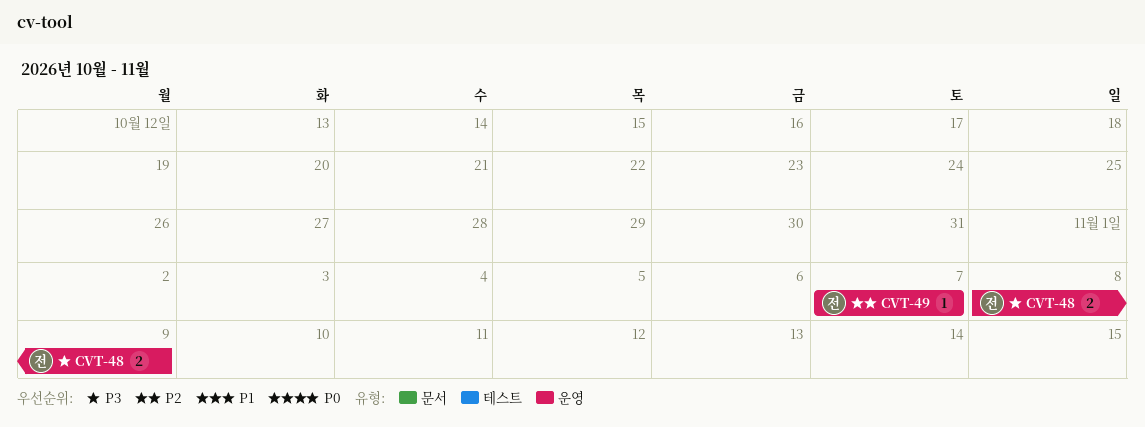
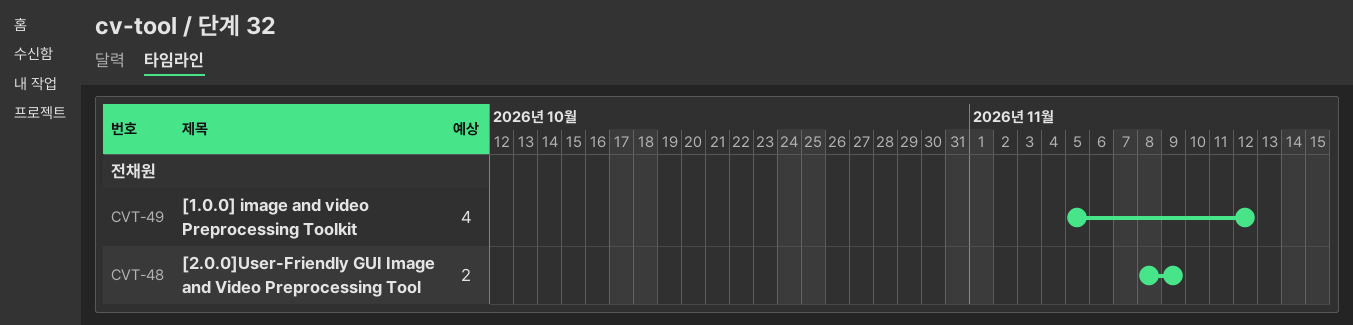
CVT-49, estimate: 1 -> 4
CVT-49, start: Nov 7 -> Nov 5
CVT-49, due: Nov 7 -> Nov 12

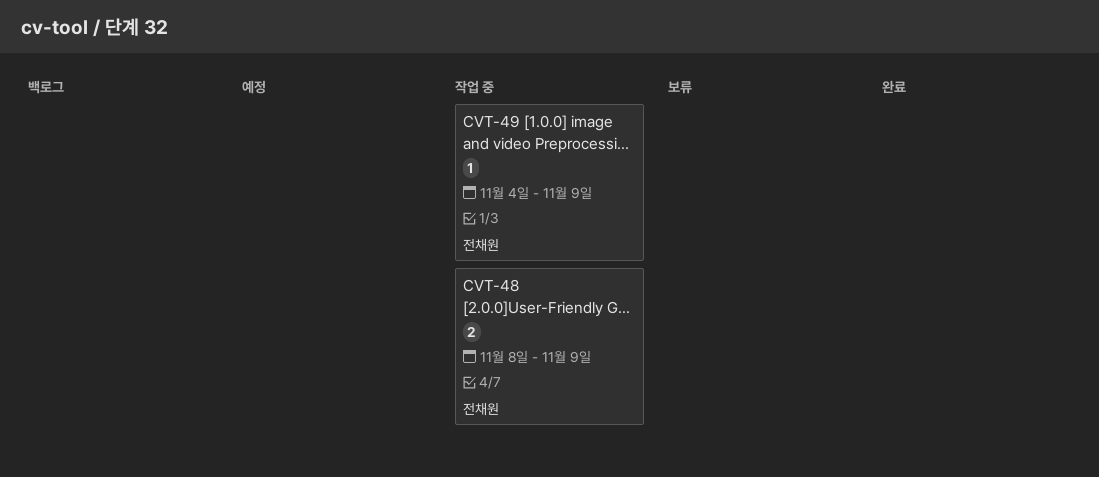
CVT-49, estimate: 4 -> 1
CVT-49, start: Nov 5 -> Nov 4
CVT-49, due: Nov 12 -> Nov 9

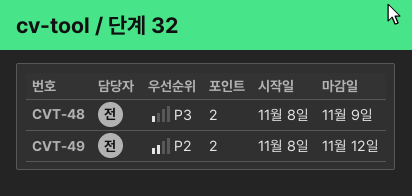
CVT-49, estimate: 1 -> 2
CVT-49, start: Nov 4 -> Nov 8
CVT-49, due: Nov 9 -> Nov 12

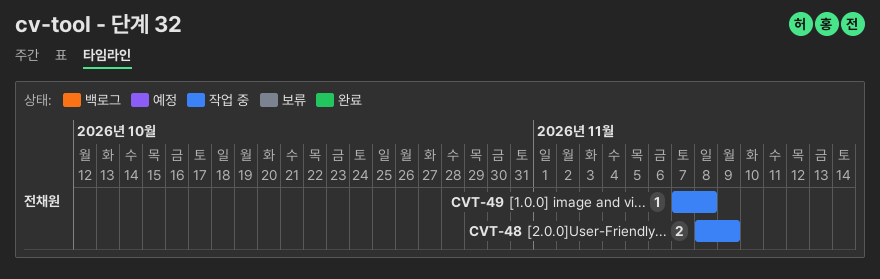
CVT-49, estimate: 2 -> 1
CVT-49, start: Nov 8 -> Nov 7
CVT-49, due: Nov 12 -> Nov 8

